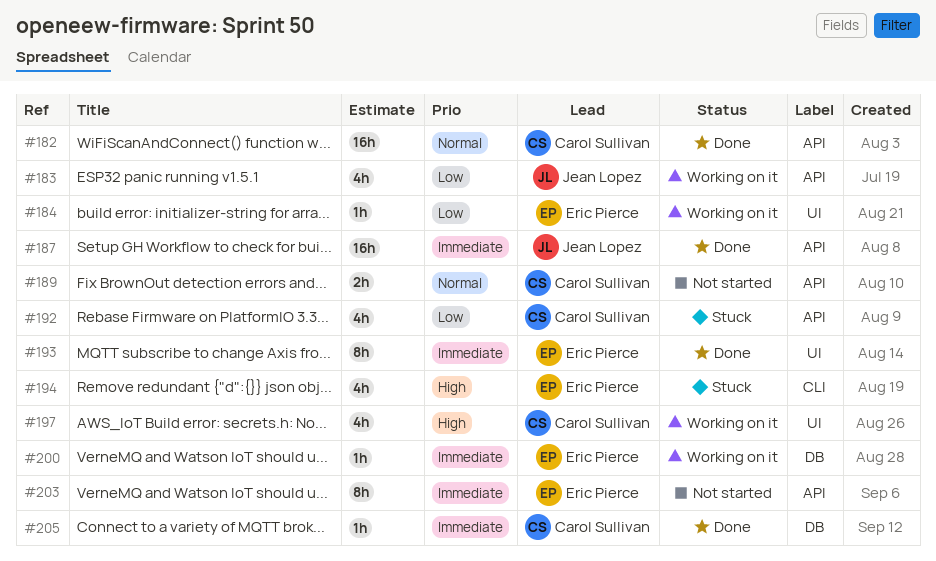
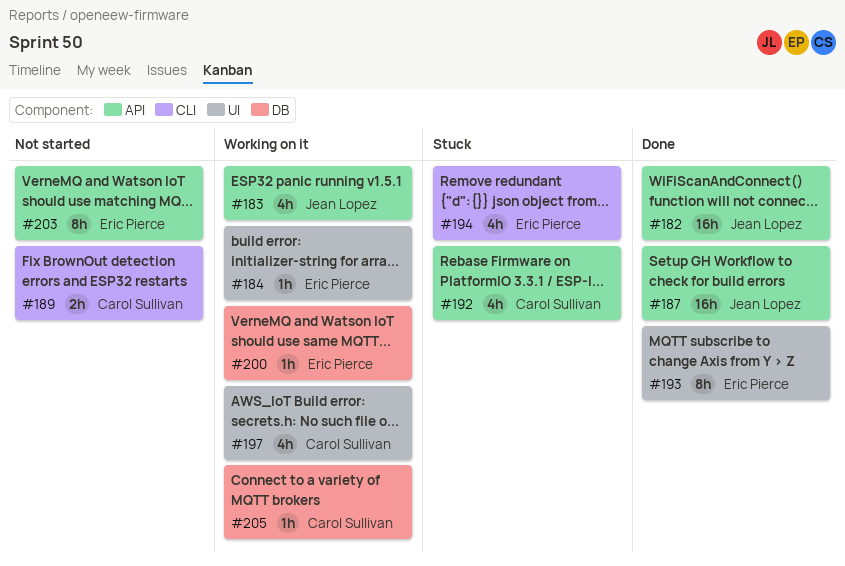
#182, owner: Carol Sullivan -> Jean Lopez
#189, label: API -> CLI
#205, status: Done -> Working on it

